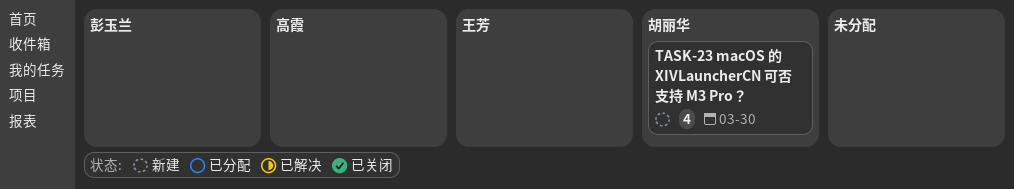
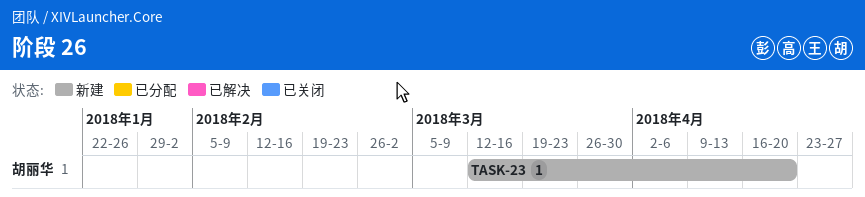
TASK-23, estimate: 4 -> 1
TASK-23, due: Mar 30 -> Apr 20

